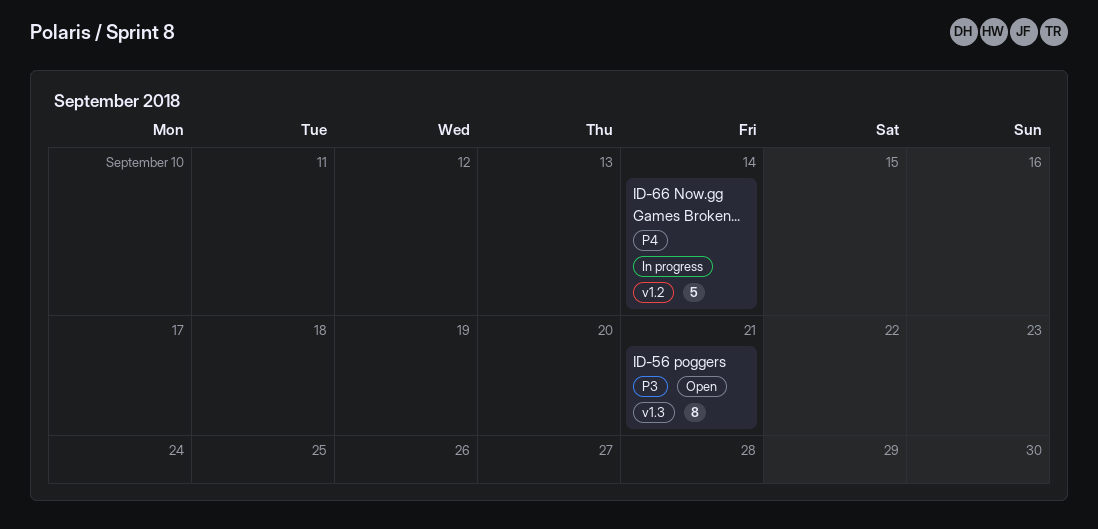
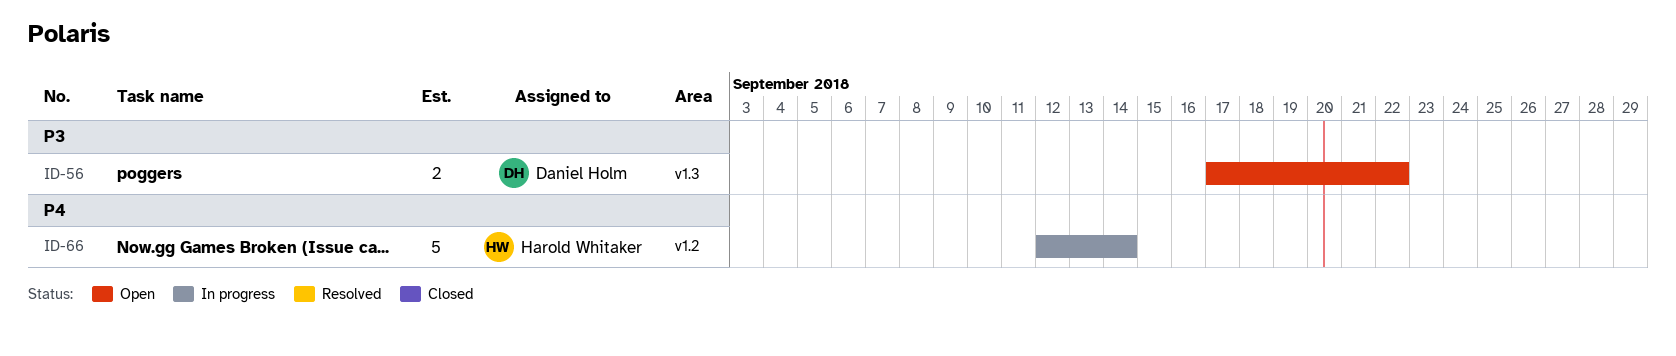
ID-56, estimate: 8 -> 2
ID-56, due: Sep 21 -> Sep 22

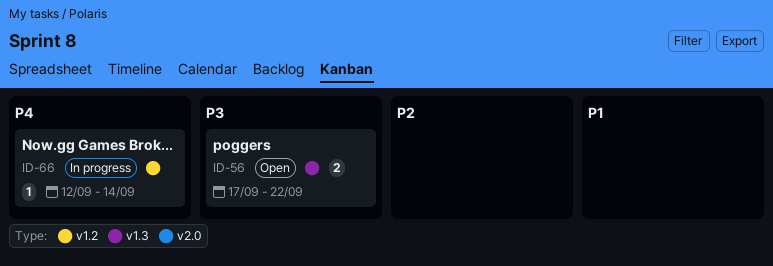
ID-66, estimate: 5 -> 1

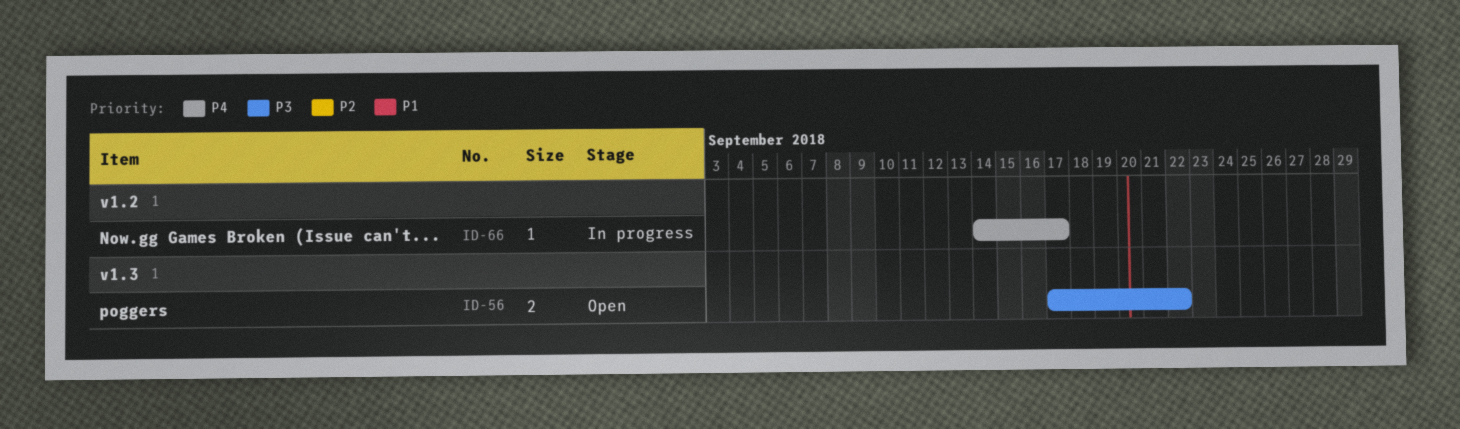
ID-66, start: Sep 12 -> Sep 14
ID-66, due: Sep 14 -> Sep 17

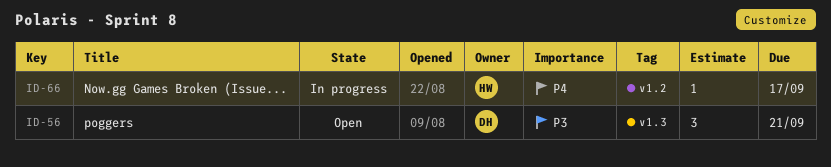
ID-56, estimate: 2 -> 3
ID-56, due: Sep 22 -> Sep 21

